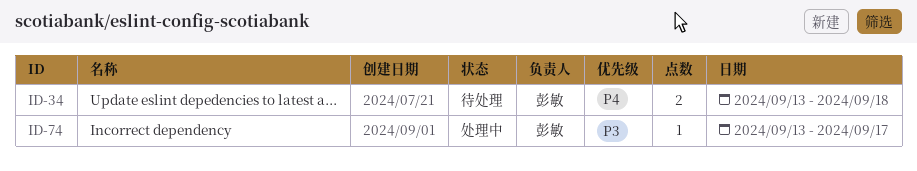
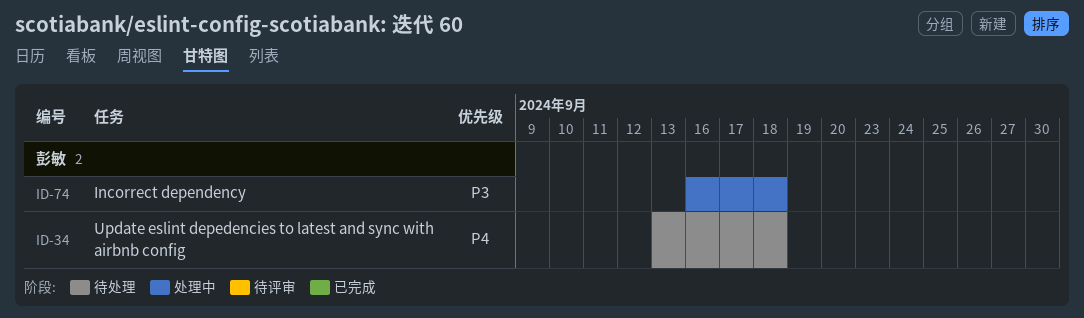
ID-74, start: Sep 13 -> Sep 16
ID-74, due: Sep 17 -> Sep 18

